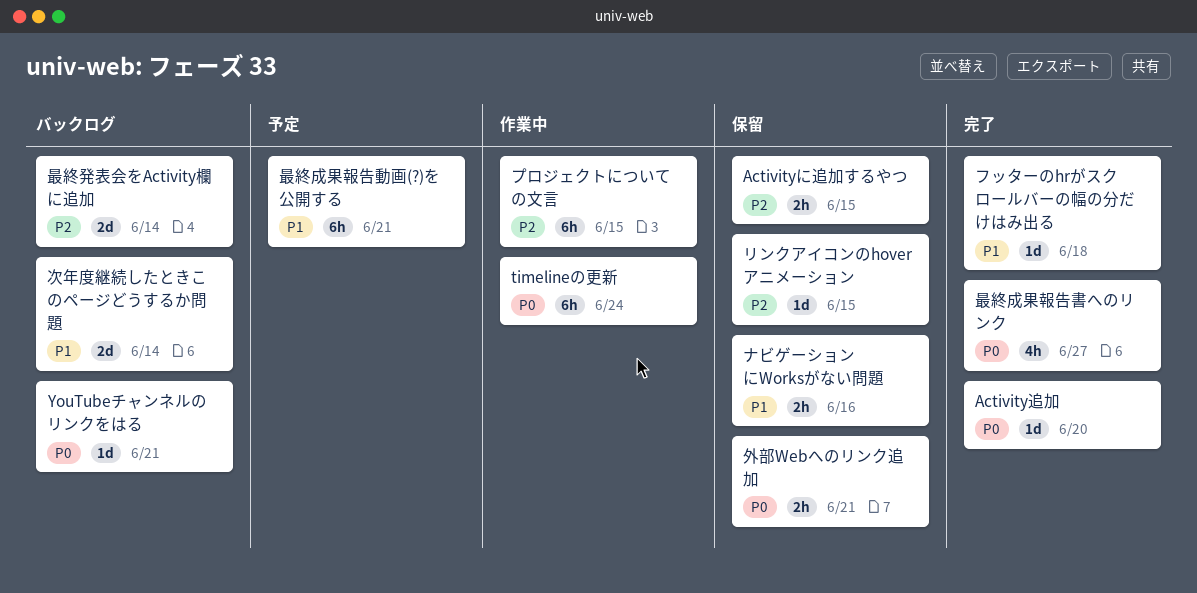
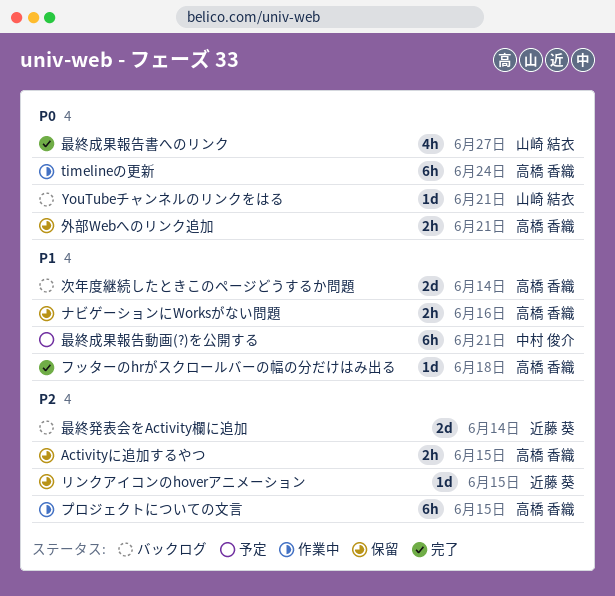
Activity追加: present -> none

